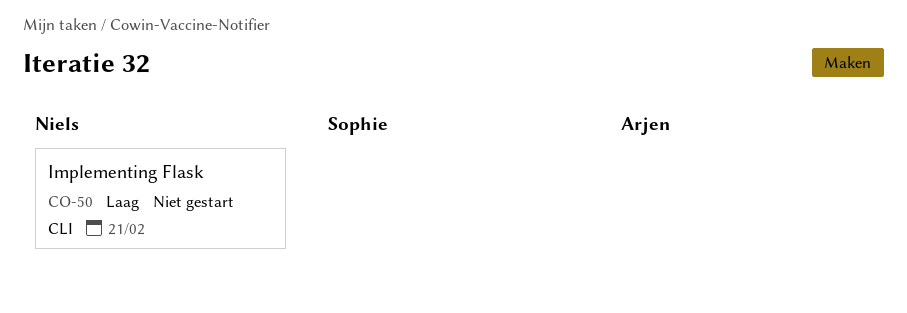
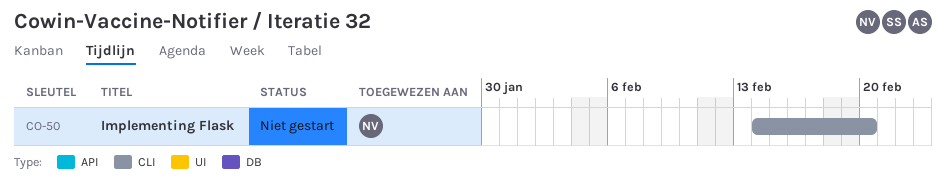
CO-50, due: Feb 21 -> Feb 20

